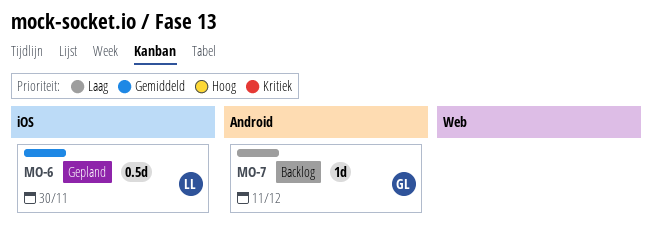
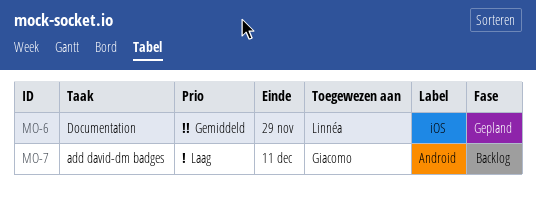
MO-6, due: Nov 30 -> Nov 29

